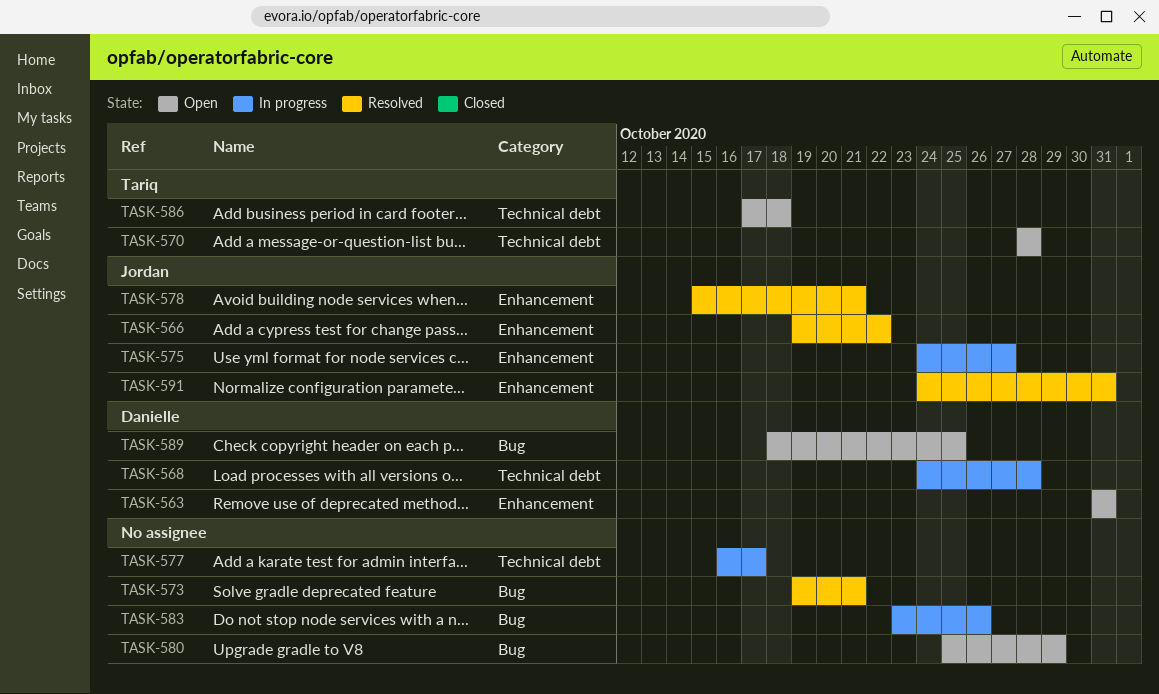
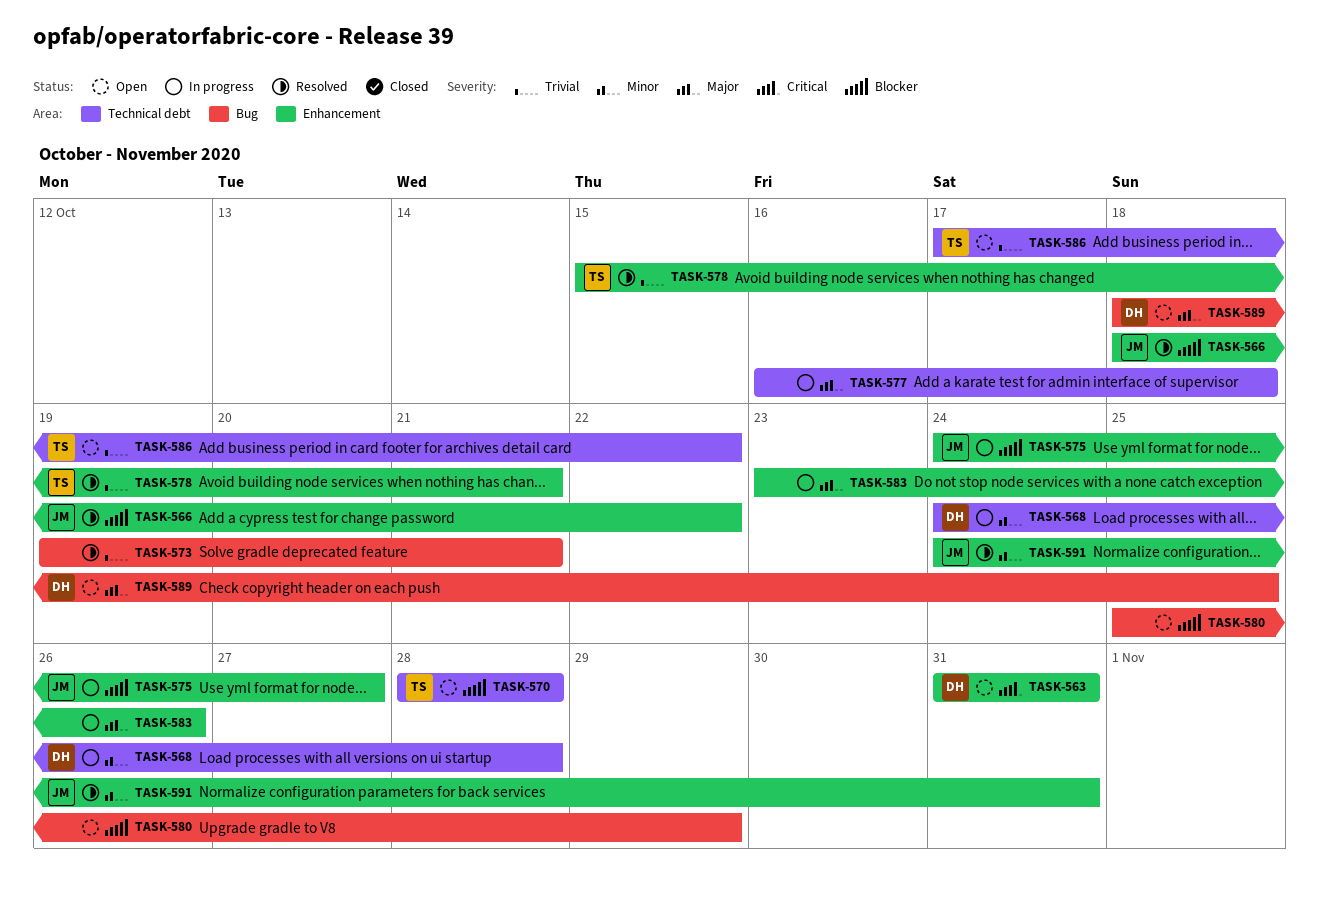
TASK-566, start: Oct 19 -> Oct 18
TASK-577, due: Oct 17 -> Oct 18
TASK-578, owner: Jordan -> Tariq
TASK-583, label: Bug -> Enhancement
TASK-586, due: Oct 18 -> Oct 22

